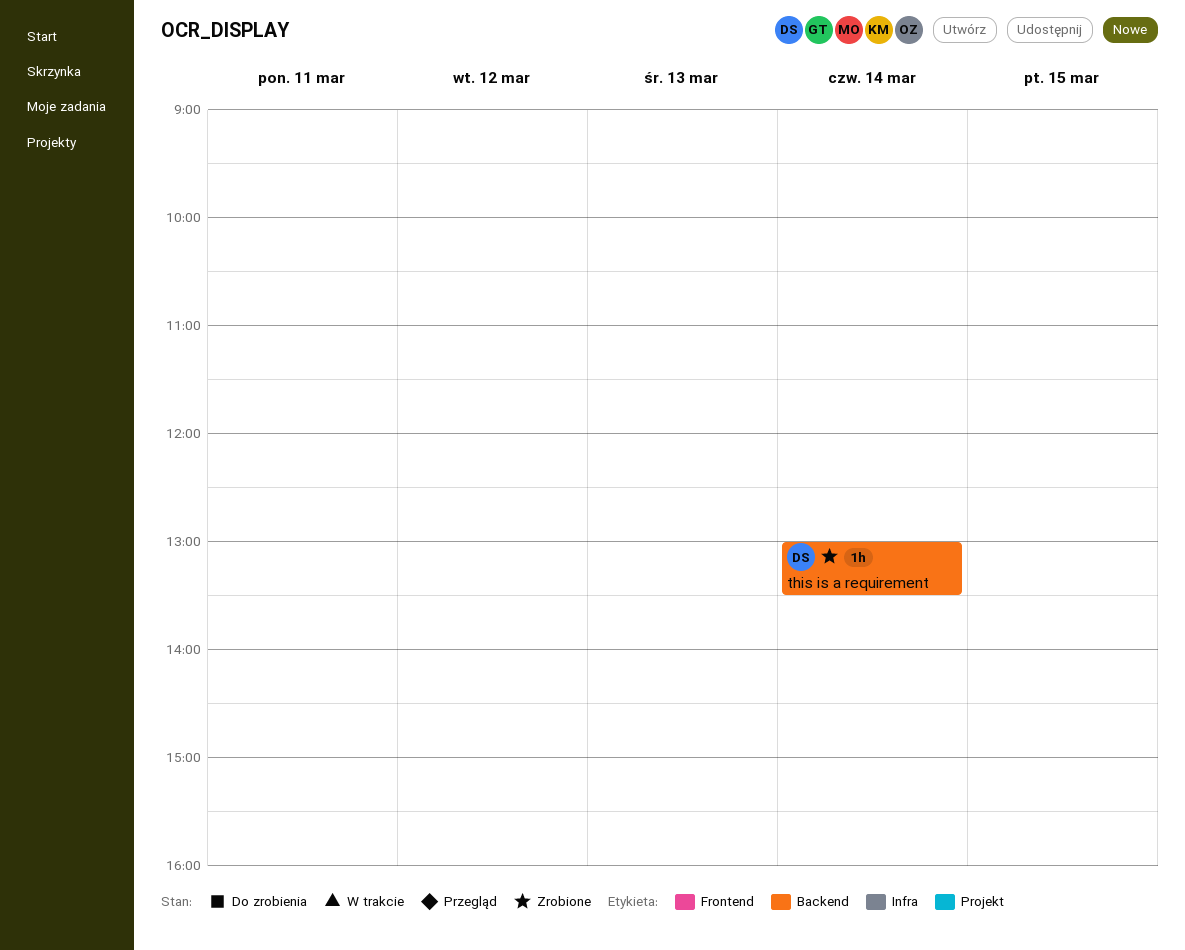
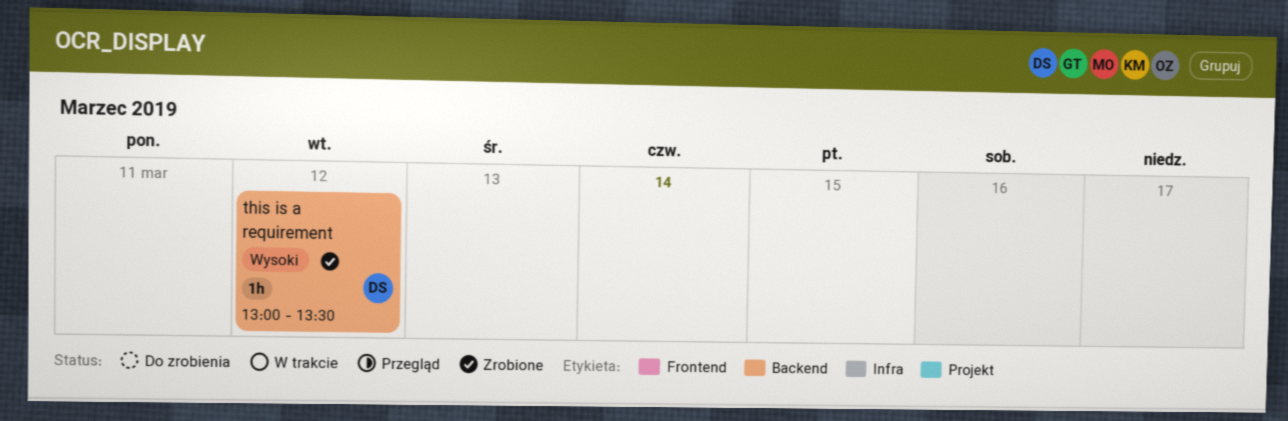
this is a requirement, day: Mar 14 -> Mar 12

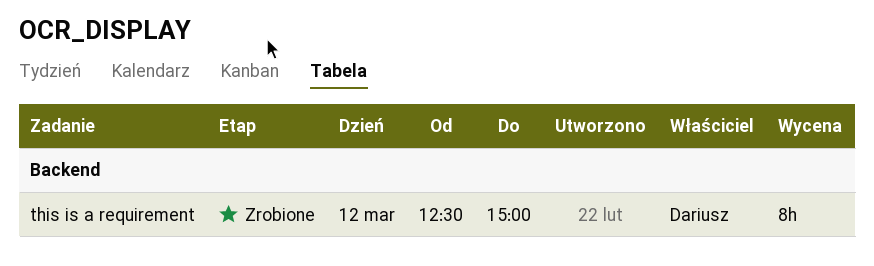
this is a requirement, estimate: 1h -> 8h
this is a requirement, begins: 13:00 -> 12:30
this is a requirement, ends: 13:30 -> 15:00

